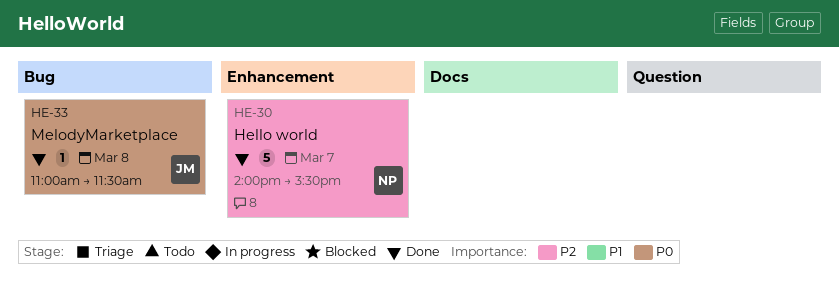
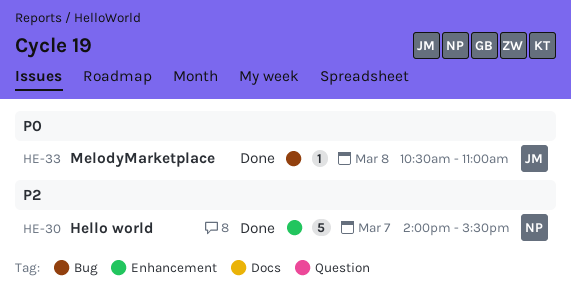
HE-33, begins: 11:00 -> 10:30
HE-33, ends: 11:30 -> 11:00

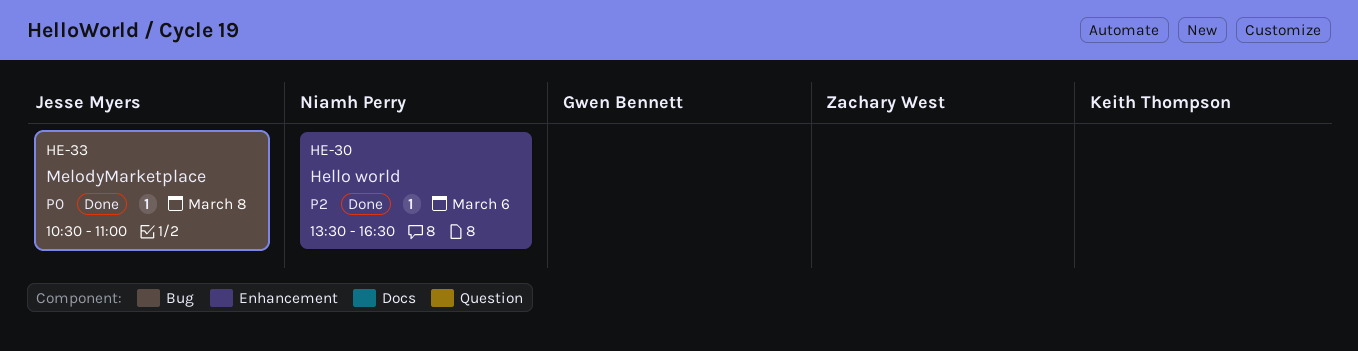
HE-30, estimate: 5 -> 1
HE-30, day: Mar 7 -> Mar 6
HE-30, begins: 14:00 -> 13:30
HE-30, ends: 15:30 -> 16:30

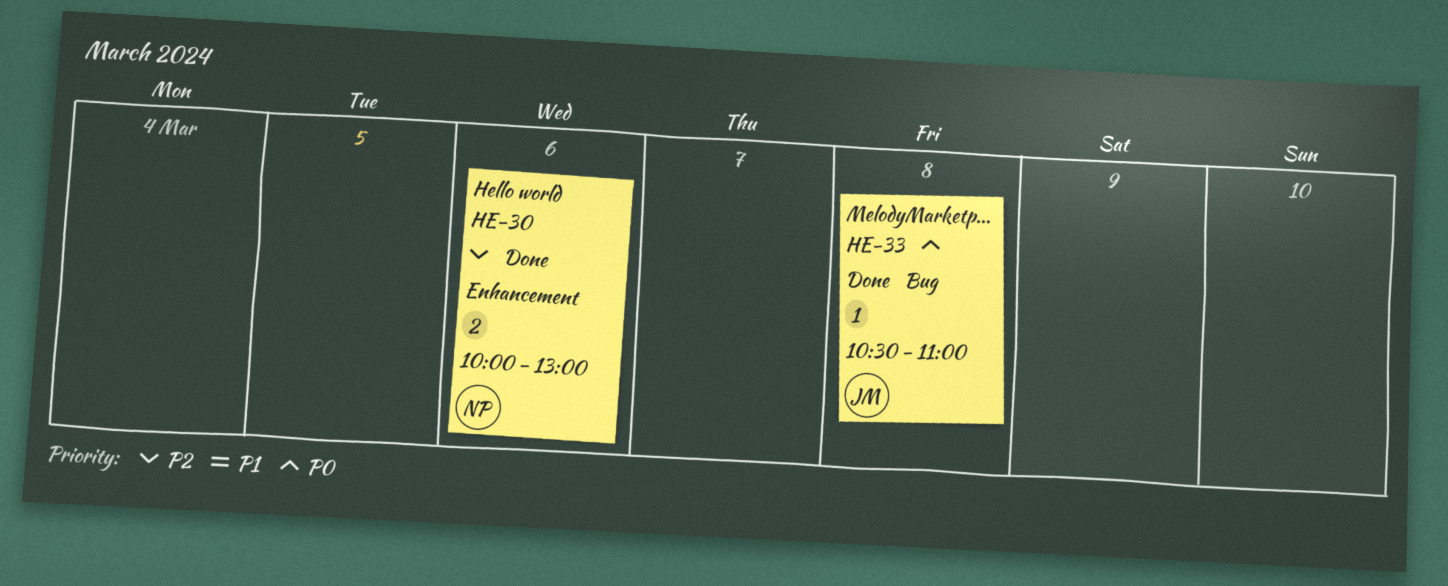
HE-30, estimate: 1 -> 2
HE-30, begins: 13:30 -> 10:00
HE-30, ends: 16:30 -> 13:00

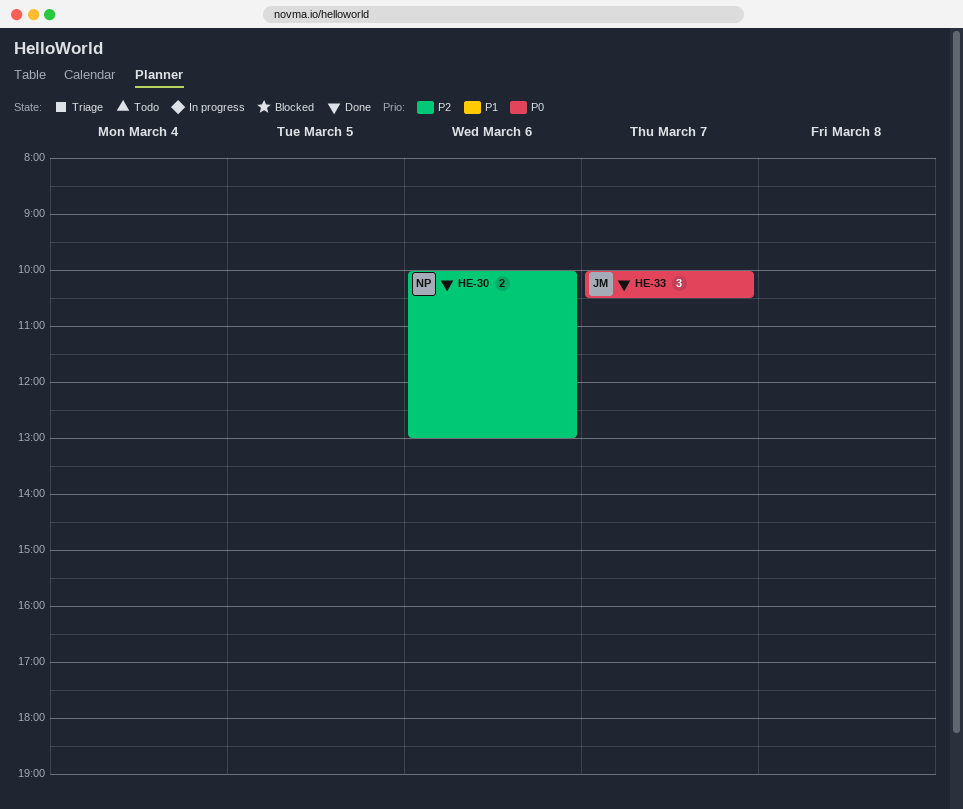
HE-33, estimate: 1 -> 3
HE-33, day: Mar 8 -> Mar 7
HE-33, begins: 10:30 -> 10:00
HE-33, ends: 11:00 -> 10:30

